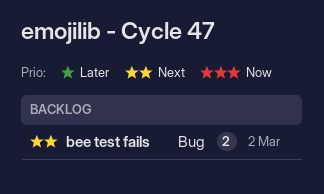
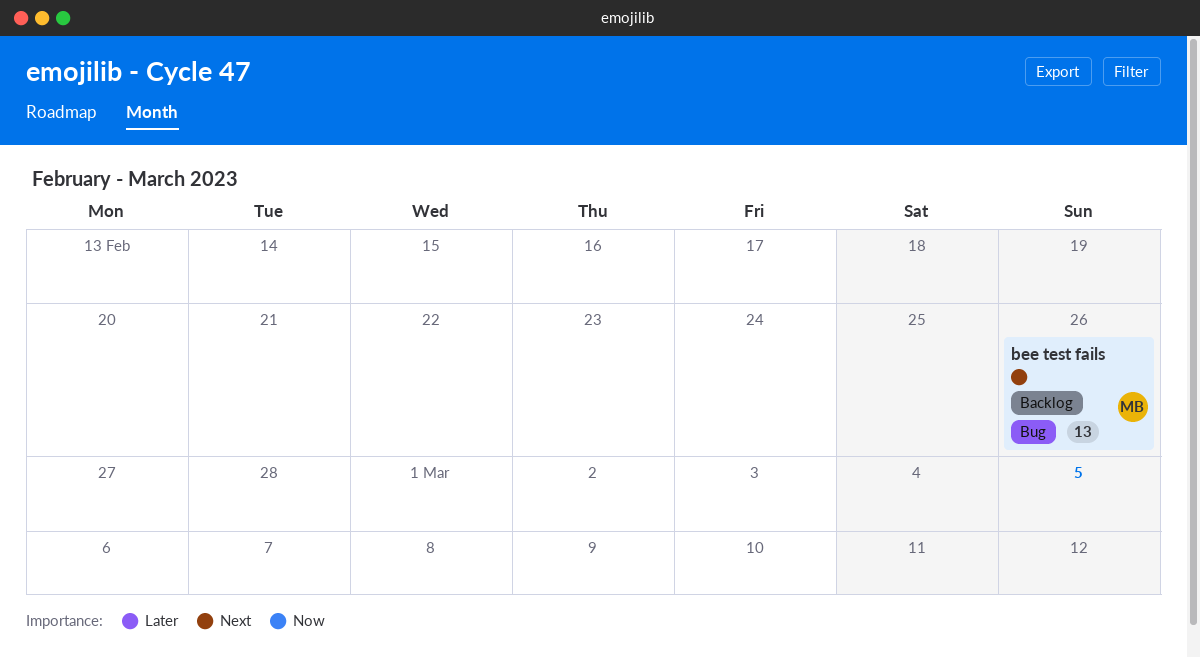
bee test fails, estimate: 2 -> 13
bee test fails, due: Mar 2 -> Feb 26

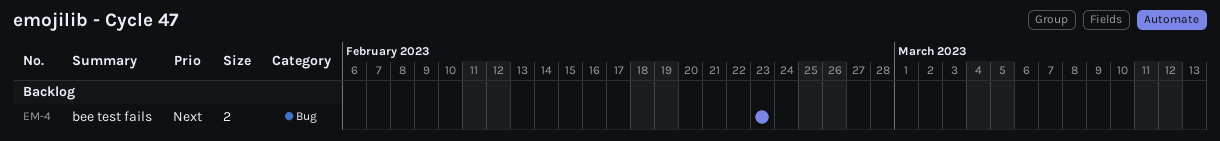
bee test fails, estimate: 13 -> 2
bee test fails, due: Feb 26 -> Feb 23

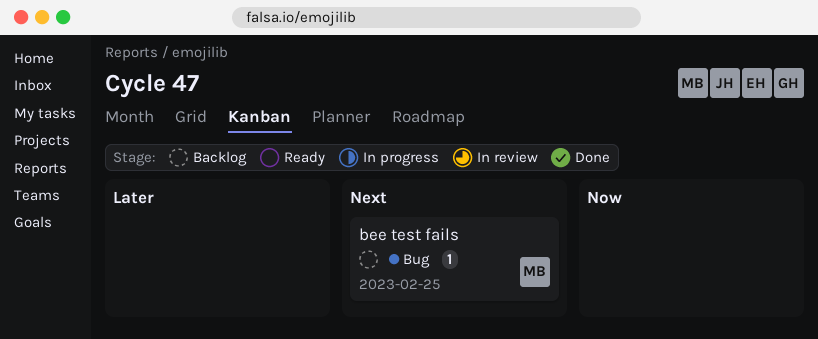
bee test fails, estimate: 2 -> 1
bee test fails, due: Feb 23 -> Feb 25

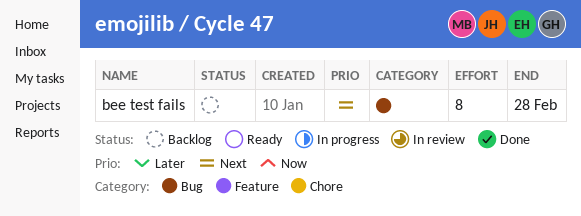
bee test fails, estimate: 1 -> 8
bee test fails, due: Feb 25 -> Feb 28

